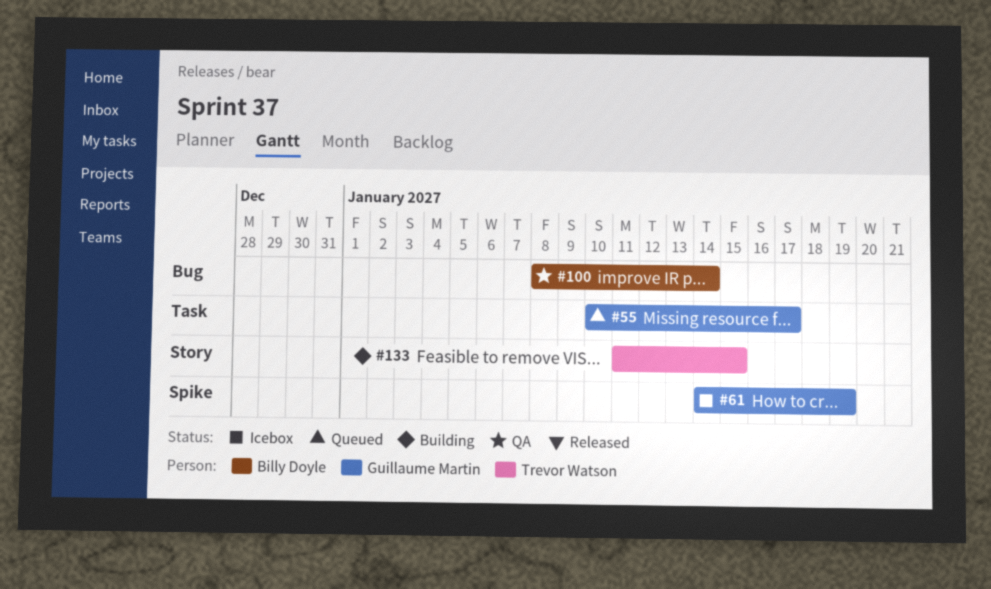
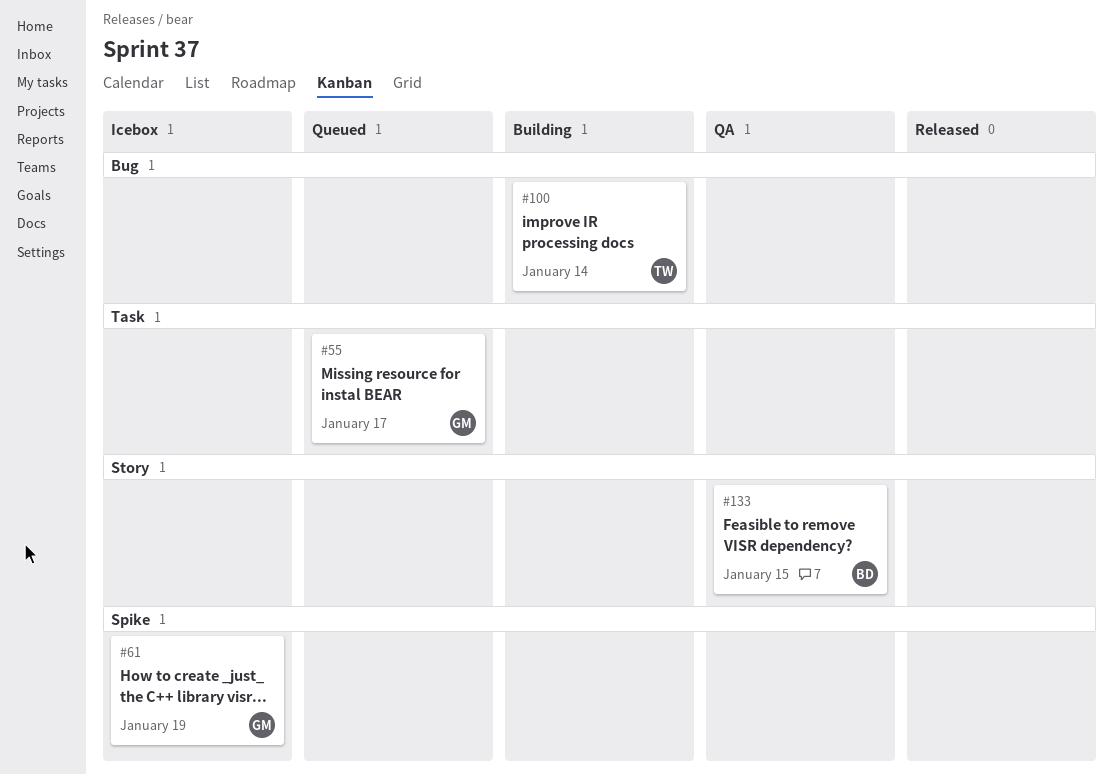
#100, status: QA -> Building
#100, owner: Billy Doyle -> Trevor Watson
#133, status: Building -> QA
#133, owner: Trevor Watson -> Billy Doyle

